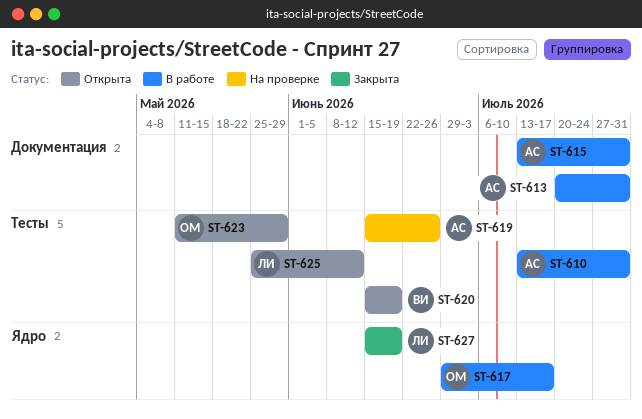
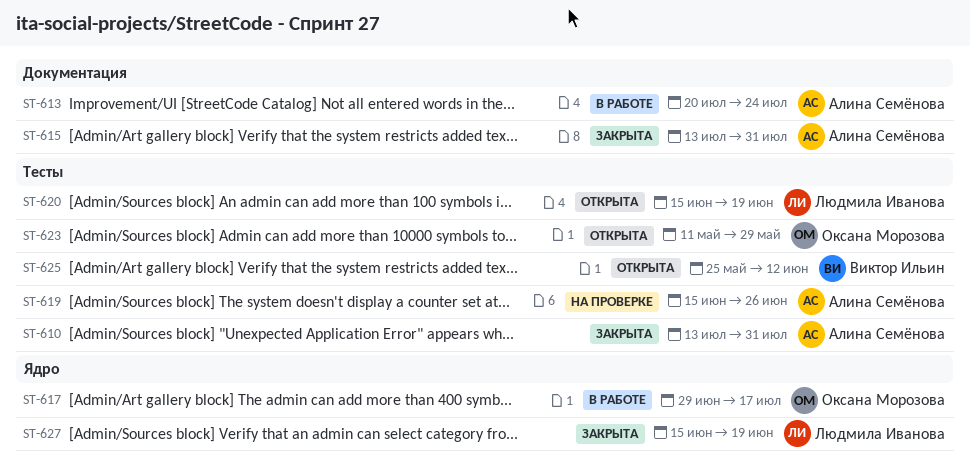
ST-610, status: В работе -> Закрыта
ST-613, due: Jul 31 -> Jul 24
ST-615, status: В работе -> Закрыта
ST-620, owner: Виктор Ильин -> Людмила Иванова
ST-625, owner: Людмила Иванова -> Виктор Ильин

